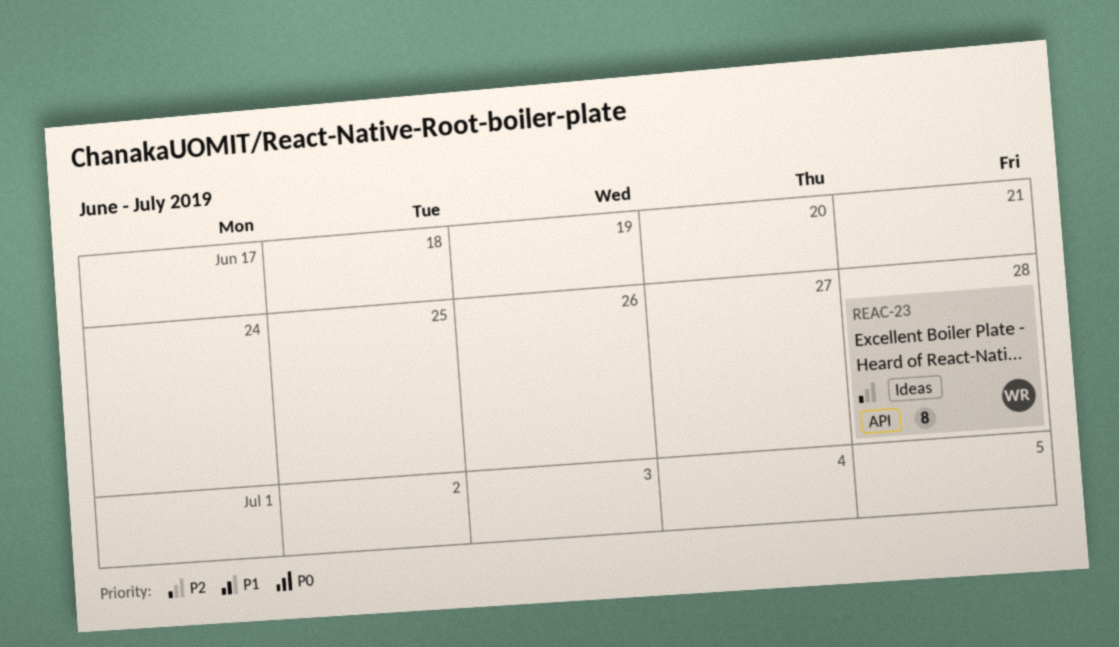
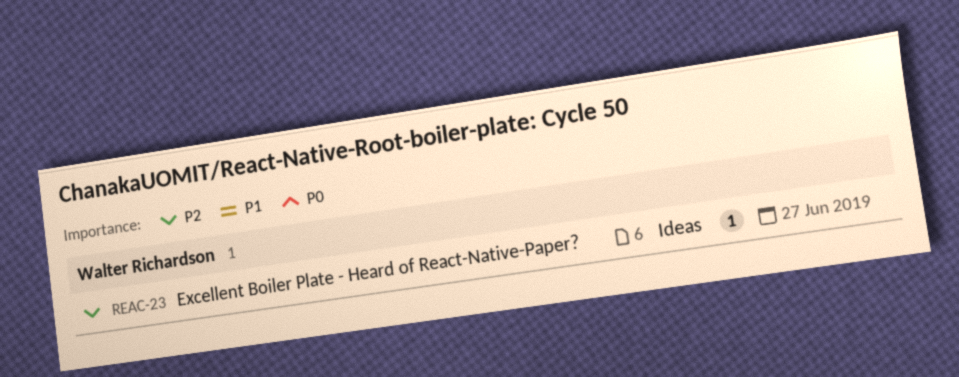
REAC-23, estimate: 8 -> 1
REAC-23, due: Jun 28 -> Jun 27

